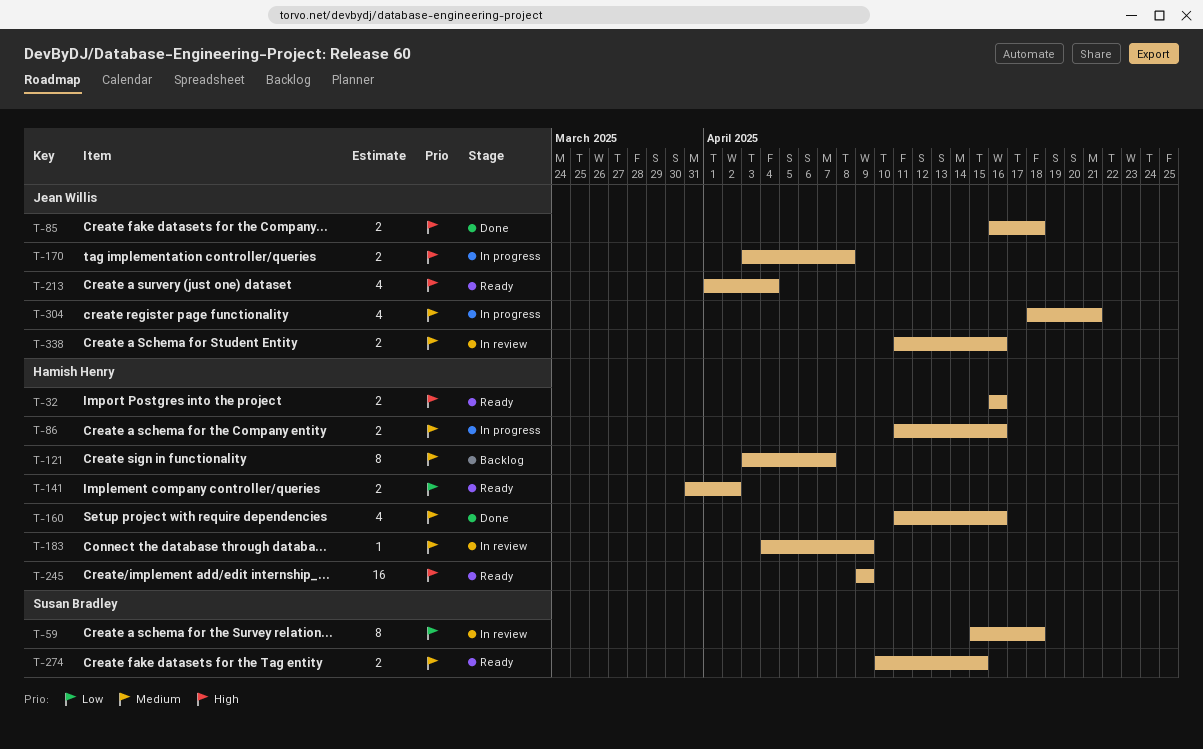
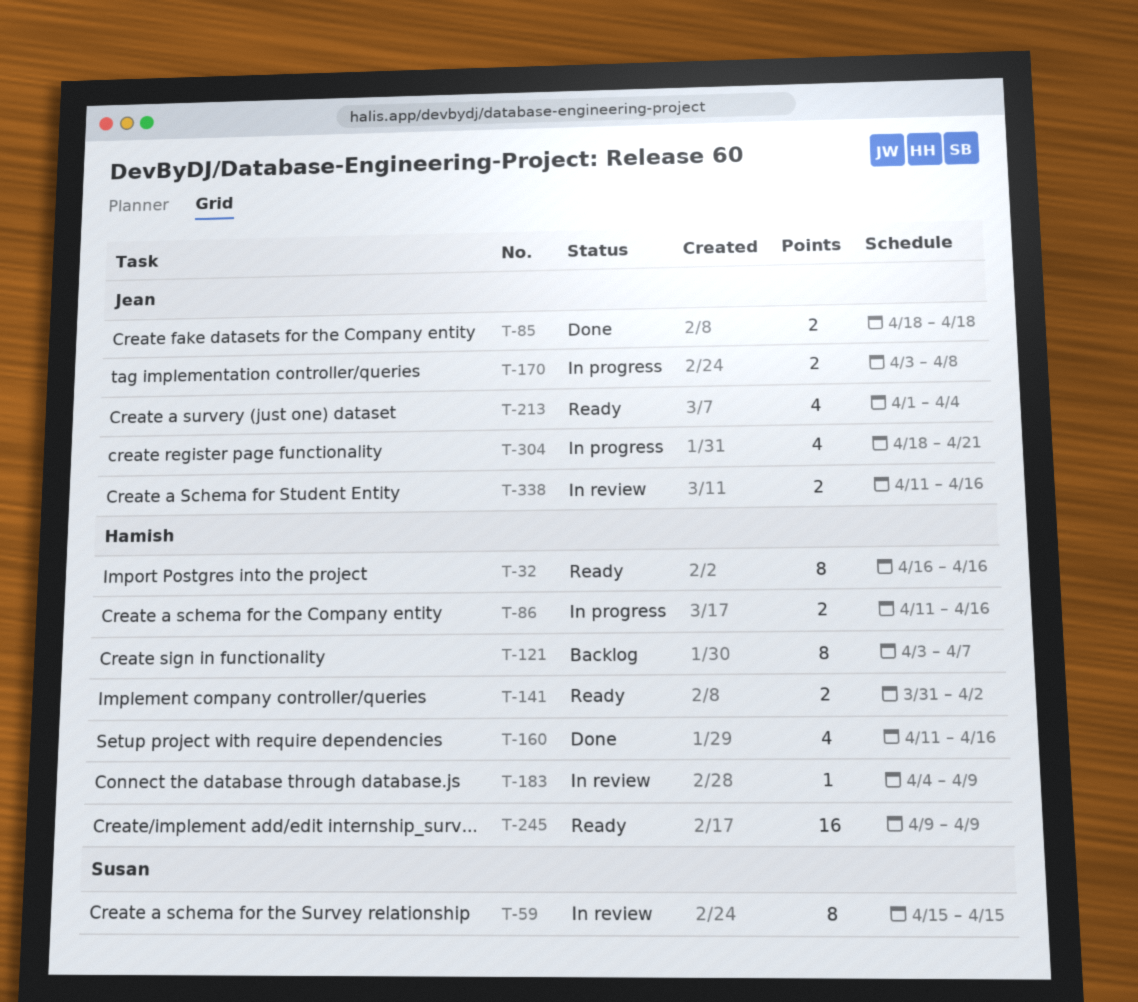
T-32, estimate: 2 -> 8
T-59, due: Apr 18 -> Apr 15
T-85, start: Apr 16 -> Apr 18
T-274: present -> none

